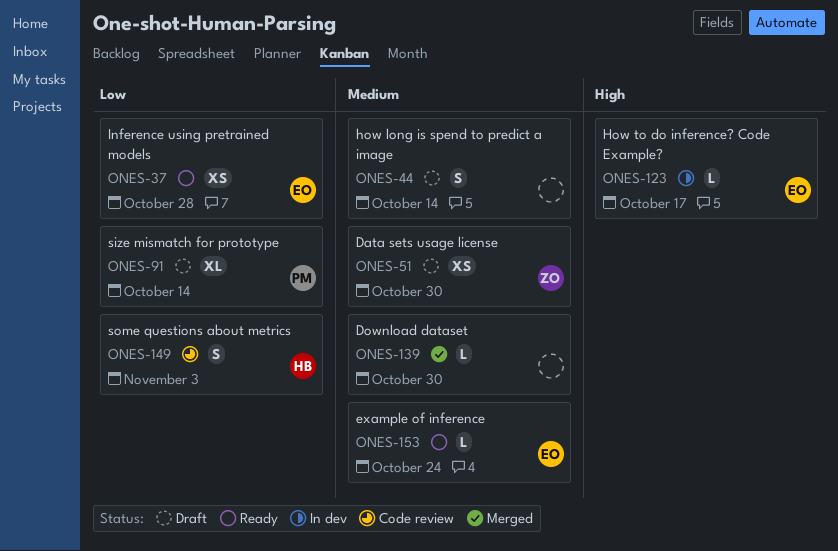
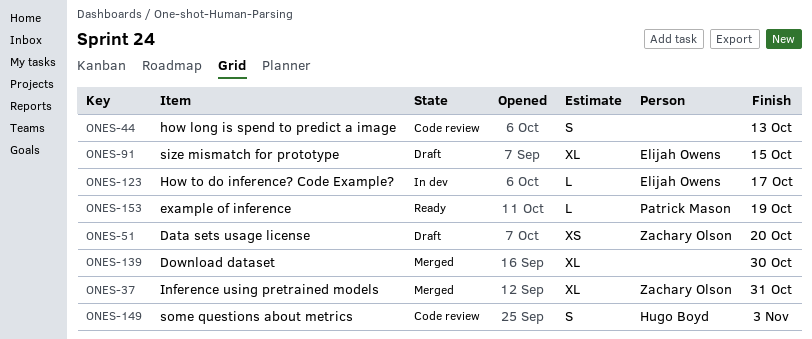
ONES-37, status: Ready -> Merged
ONES-37, owner: Elijah Owens -> Zachary Olson
ONES-37, estimate: XS -> XL
ONES-37, due: Oct 28 -> Oct 31
ONES-44, status: Draft -> Code review
ONES-44, due: Oct 14 -> Oct 13
ONES-51, due: Oct 30 -> Oct 20
ONES-91, owner: Patrick Mason -> Elijah Owens
ONES-91, due: Oct 14 -> Oct 15
ONES-139, estimate: L -> XL
ONES-153, owner: Elijah Owens -> Patrick Mason
ONES-153, due: Oct 24 -> Oct 19

